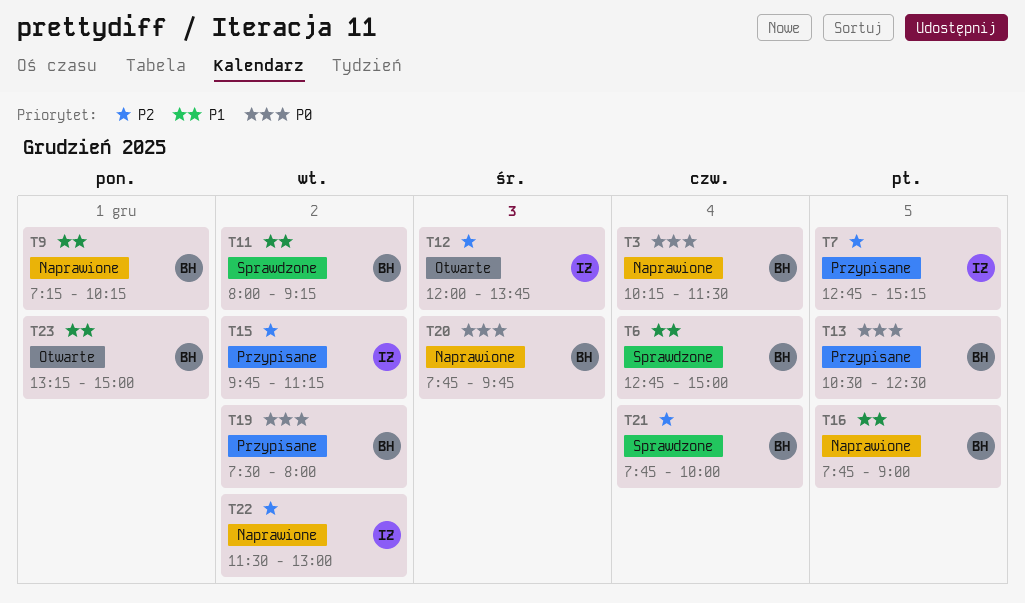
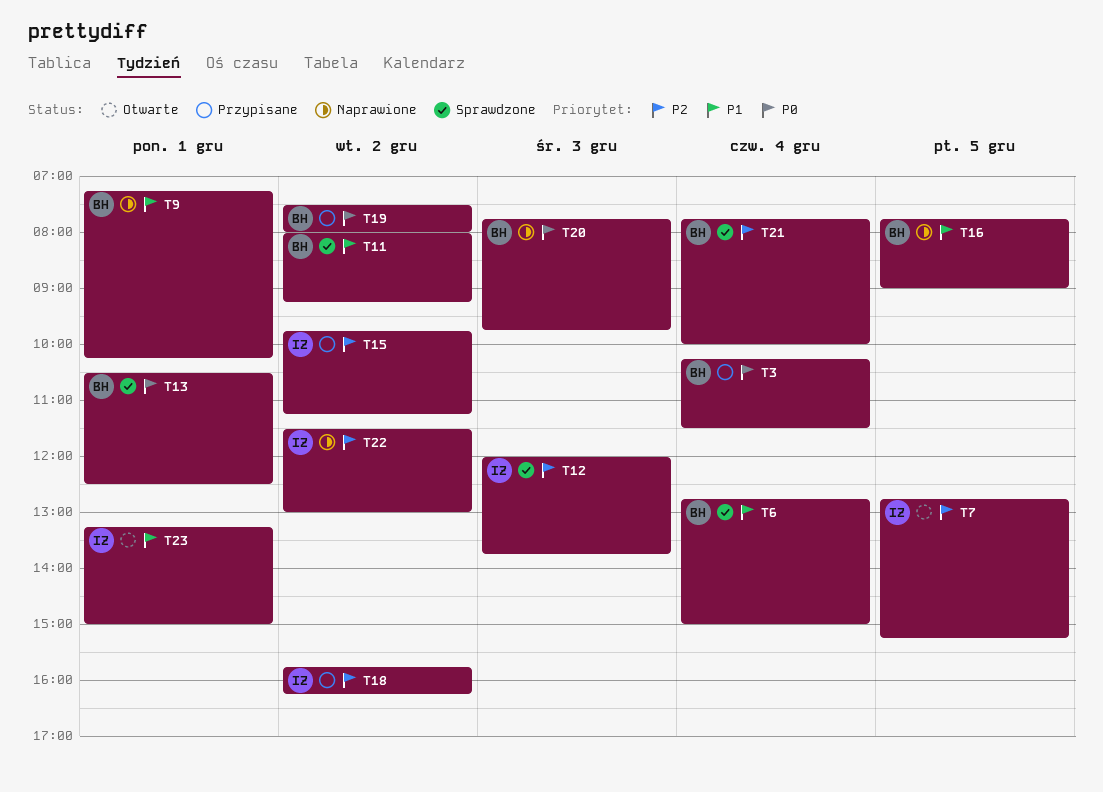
T3, status: Naprawione -> Przypisane
T7, status: Przypisane -> Otwarte
T12, status: Otwarte -> Sprawdzone
T13, status: Przypisane -> Sprawdzone
T13, day: Dec 5 -> Dec 1
T18: none -> present
T23, owner: BH -> IZ

